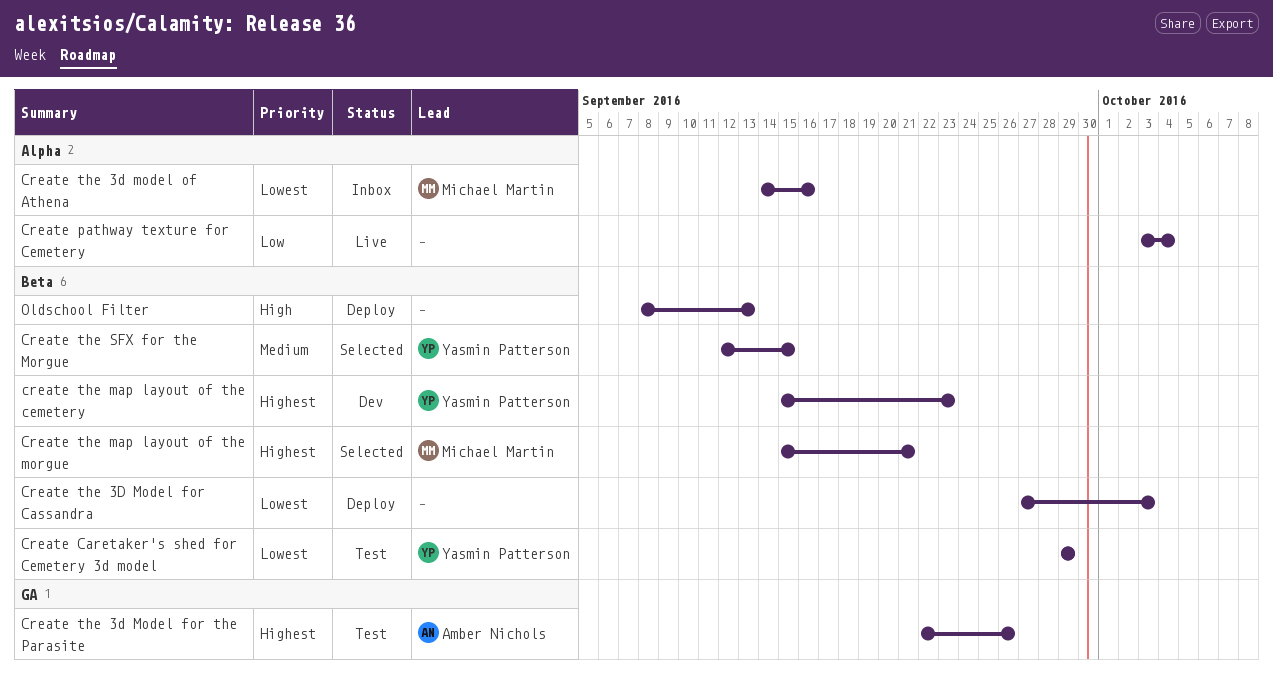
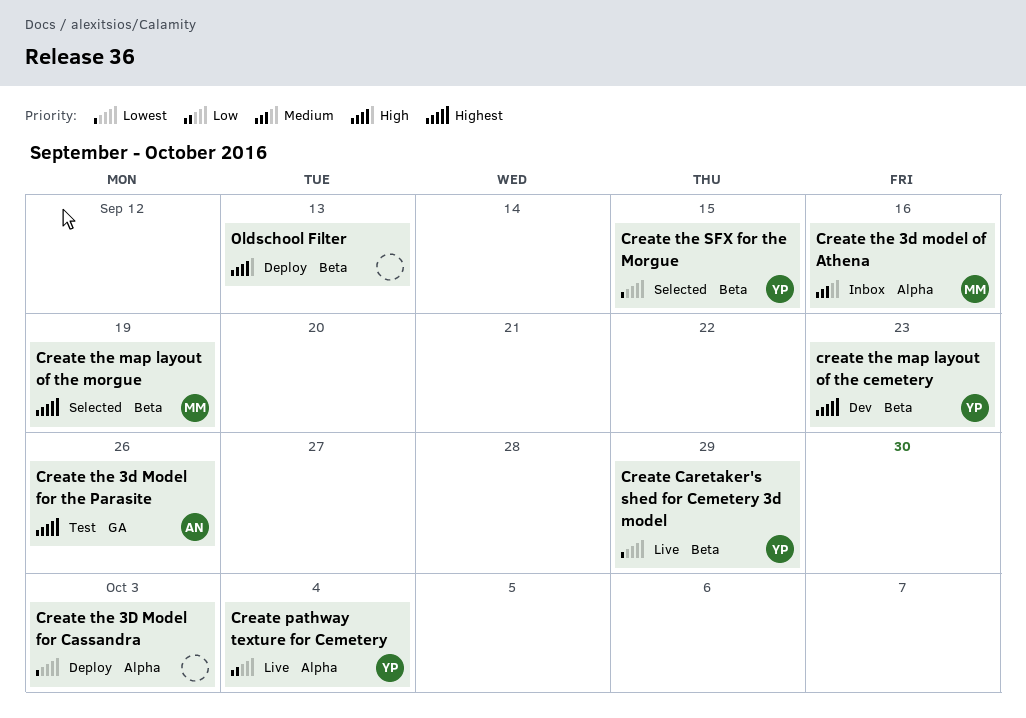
Create Caretaker's shed for Cemetery 3d model, status: Test -> Live
Create pathway texture for Cemetery, owner: none -> Yasmin Patterson
Create the 3D Model for Cassandra, label: Beta -> Alpha
Create the 3d model of Athena, priority: Lowest -> Medium
Create the map layout of the morgue, due: Sep 21 -> Sep 19
Create the SFX for the Morgue, priority: Medium -> Lowest

